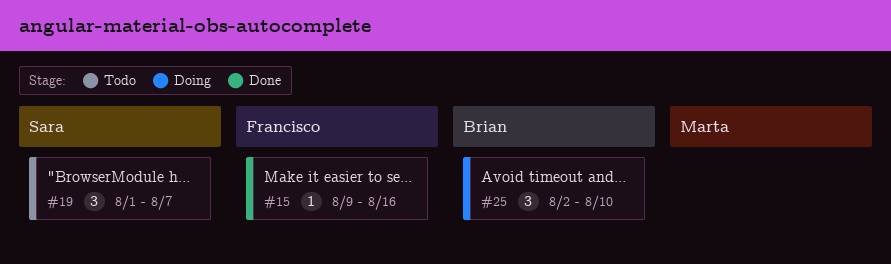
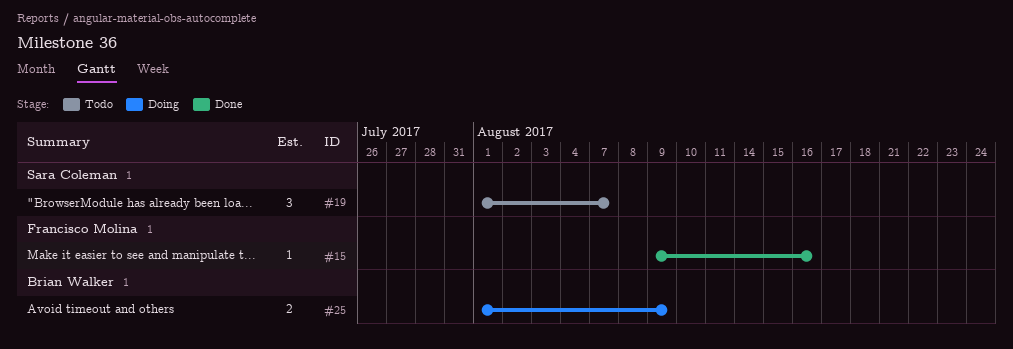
#25, estimate: 3 -> 2
#25, start: Aug 2 -> Aug 1
#25, due: Aug 10 -> Aug 9

